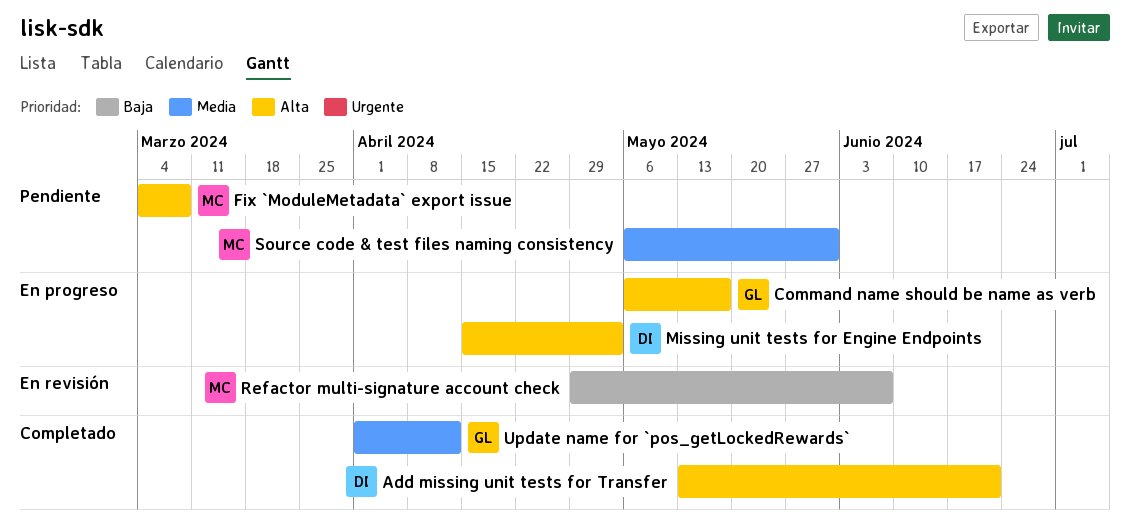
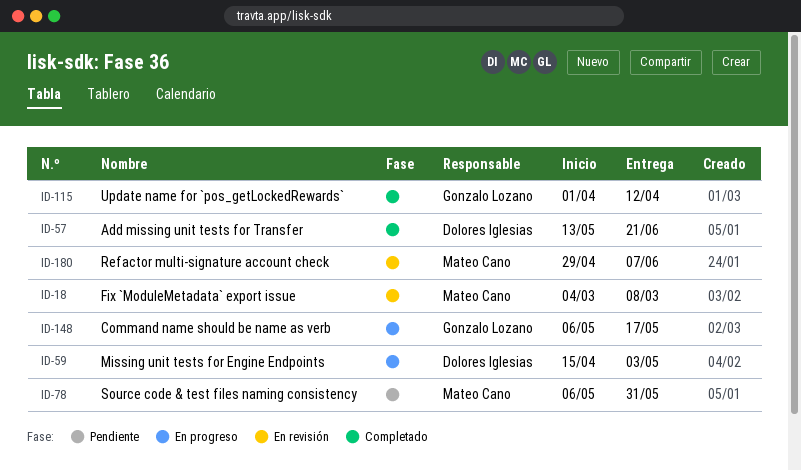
Fix `ModuleMetadata` export issue, status: Pendiente -> En revisión

